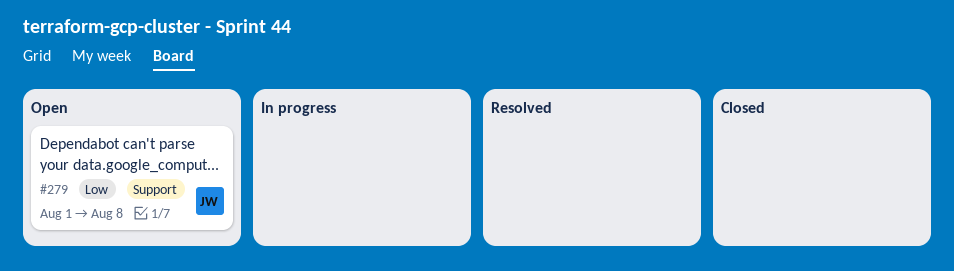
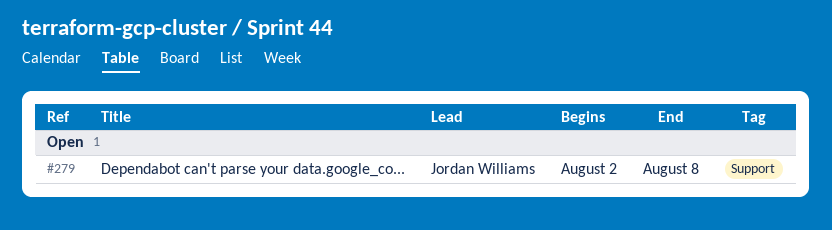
#279, start: Aug 1 -> Aug 2

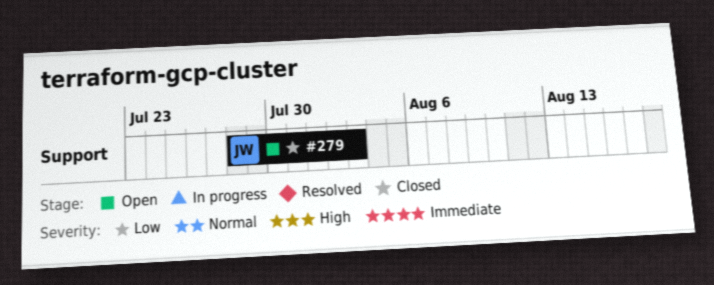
#279, start: Aug 2 -> Jul 28
#279, due: Aug 8 -> Aug 3

